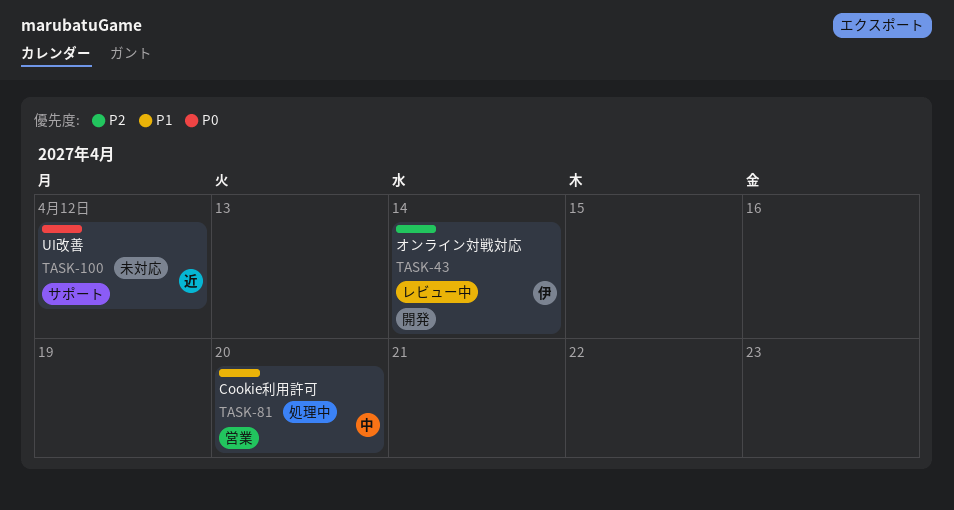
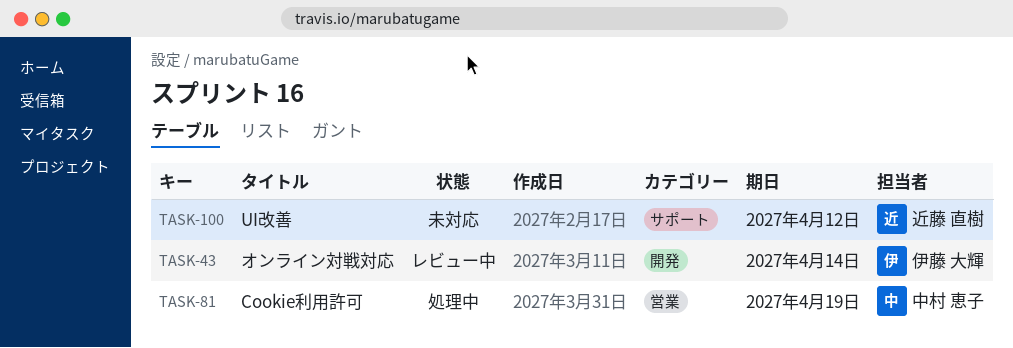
TASK-81, due: Apr 20 -> Apr 19

